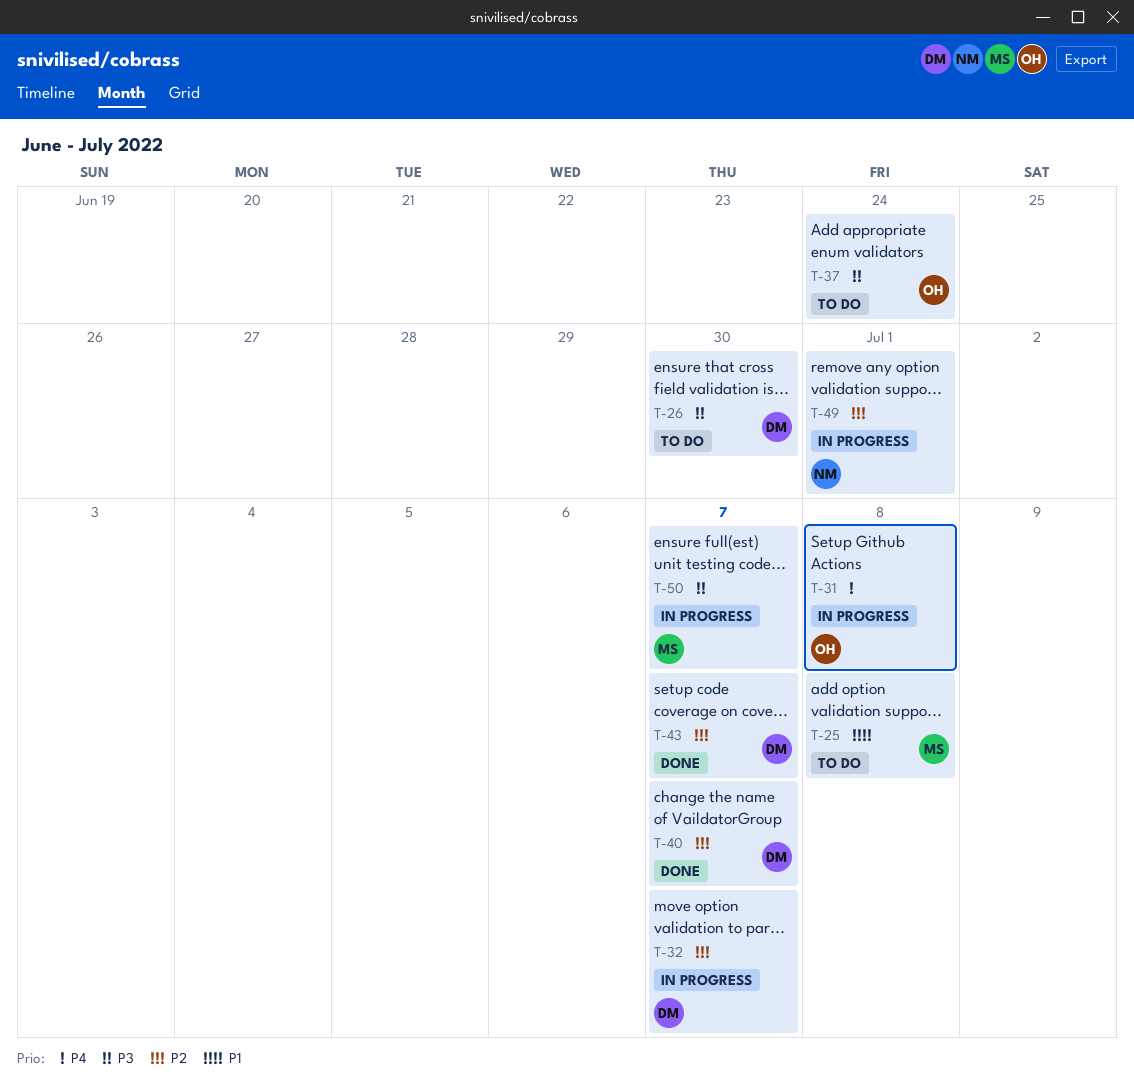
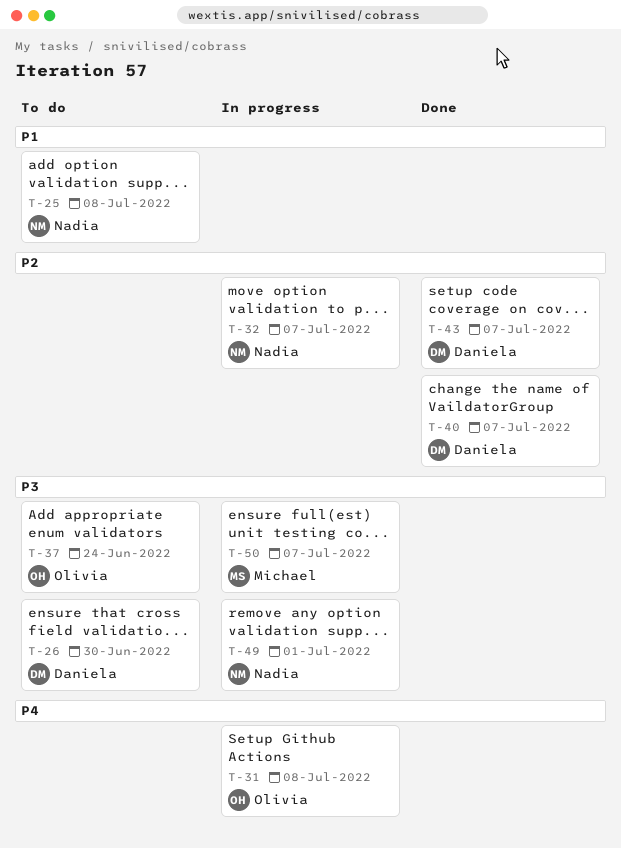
T-25, owner: Michael -> Nadia
T-32, owner: Daniela -> Nadia
T-49, priority: P2 -> P3

